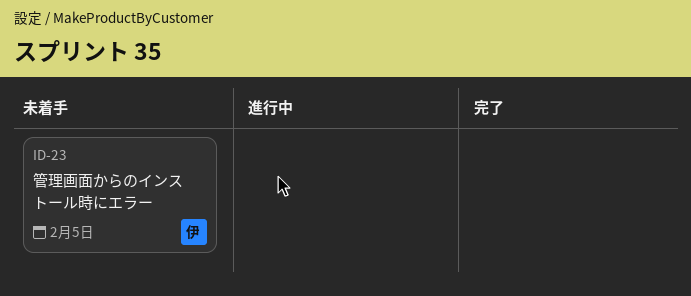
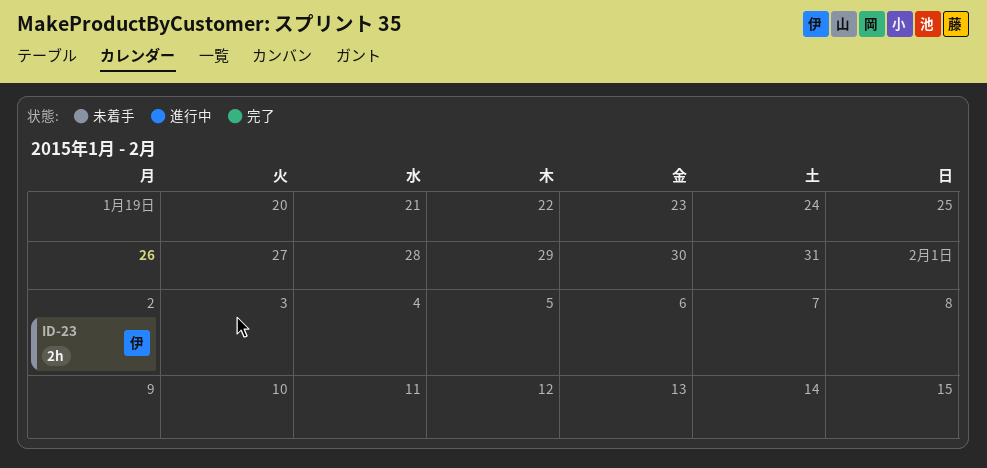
ID-23, due: Feb 5 -> Feb 2

